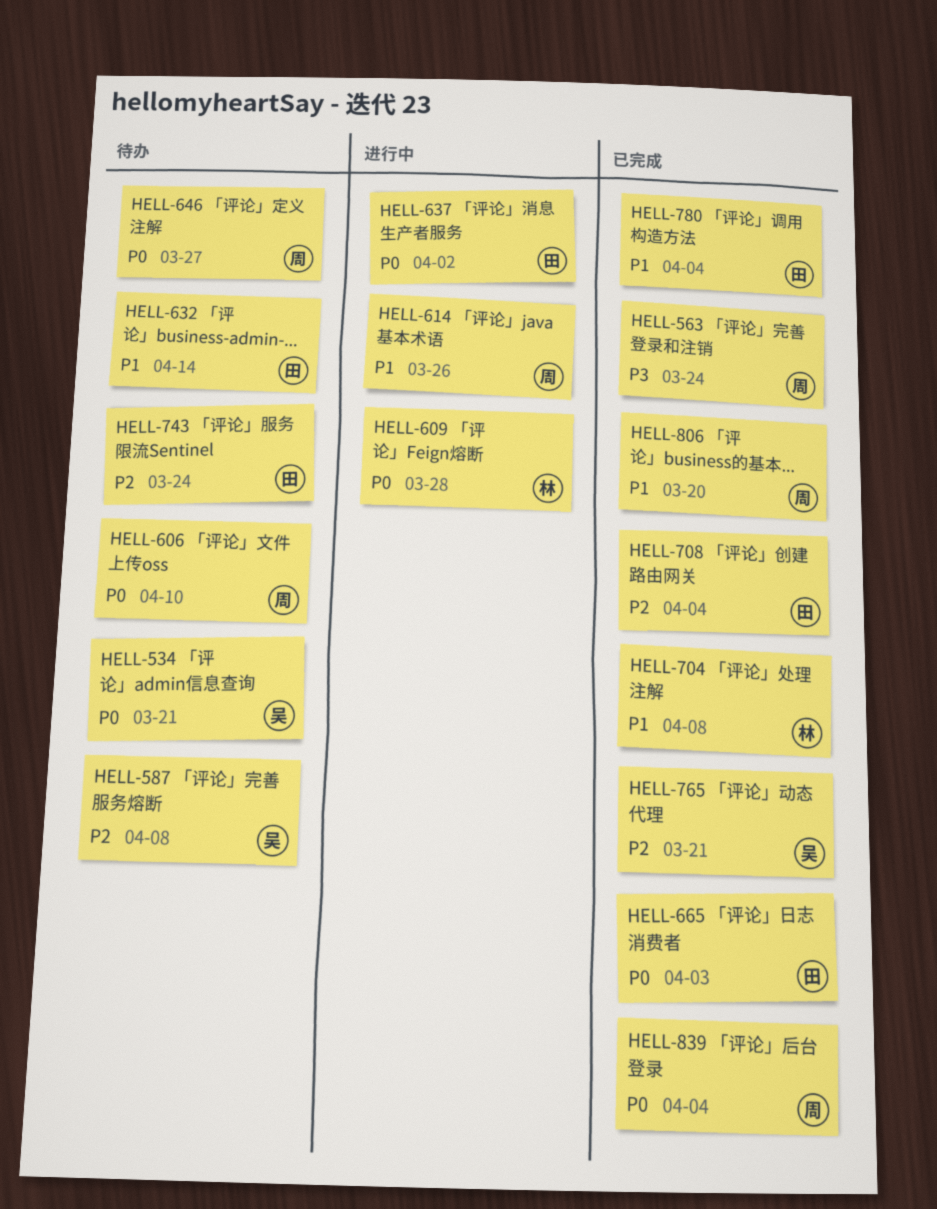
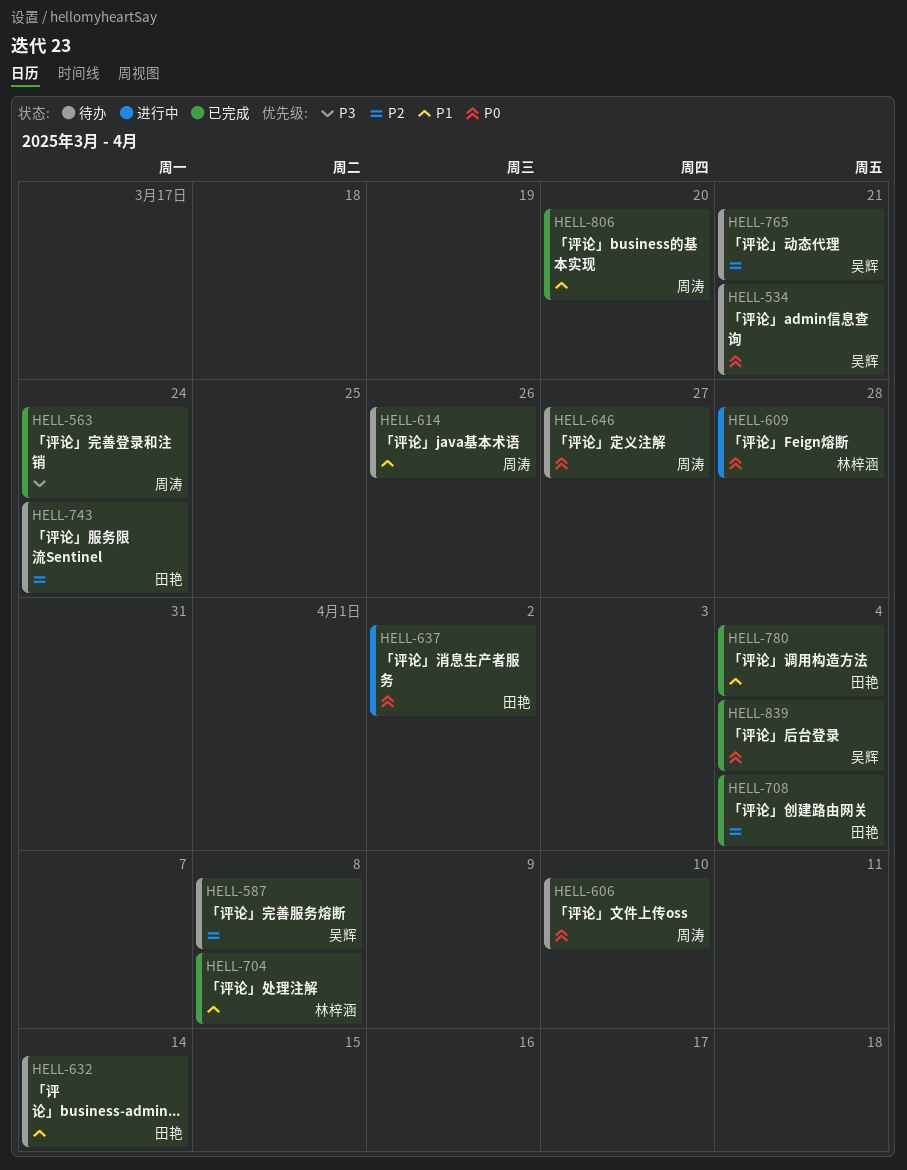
HELL-614, status: 进行中 -> 待办
HELL-665: present -> none
HELL-765, status: 已完成 -> 待办
HELL-839, owner: 周涛 -> 吴辉

